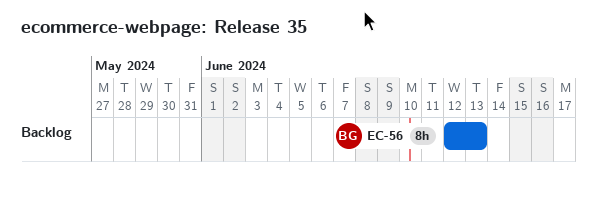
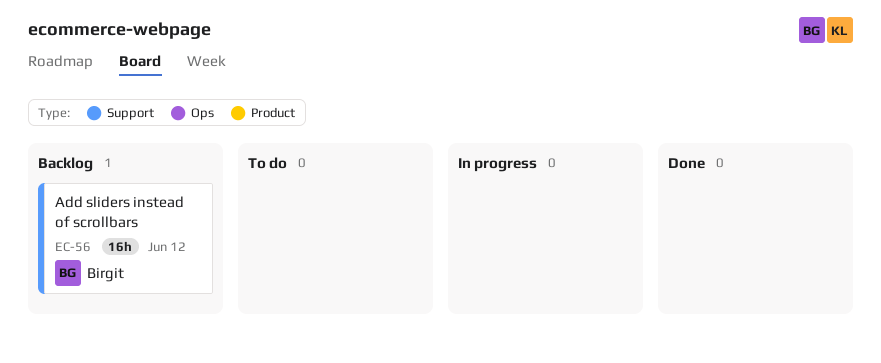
EC-56, estimate: 8h -> 16h
EC-56, due: Jun 13 -> Jun 12

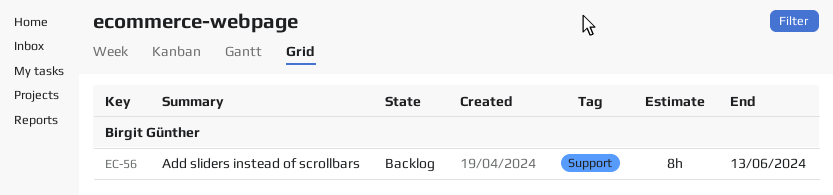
EC-56, estimate: 16h -> 8h
EC-56, due: Jun 12 -> Jun 13

